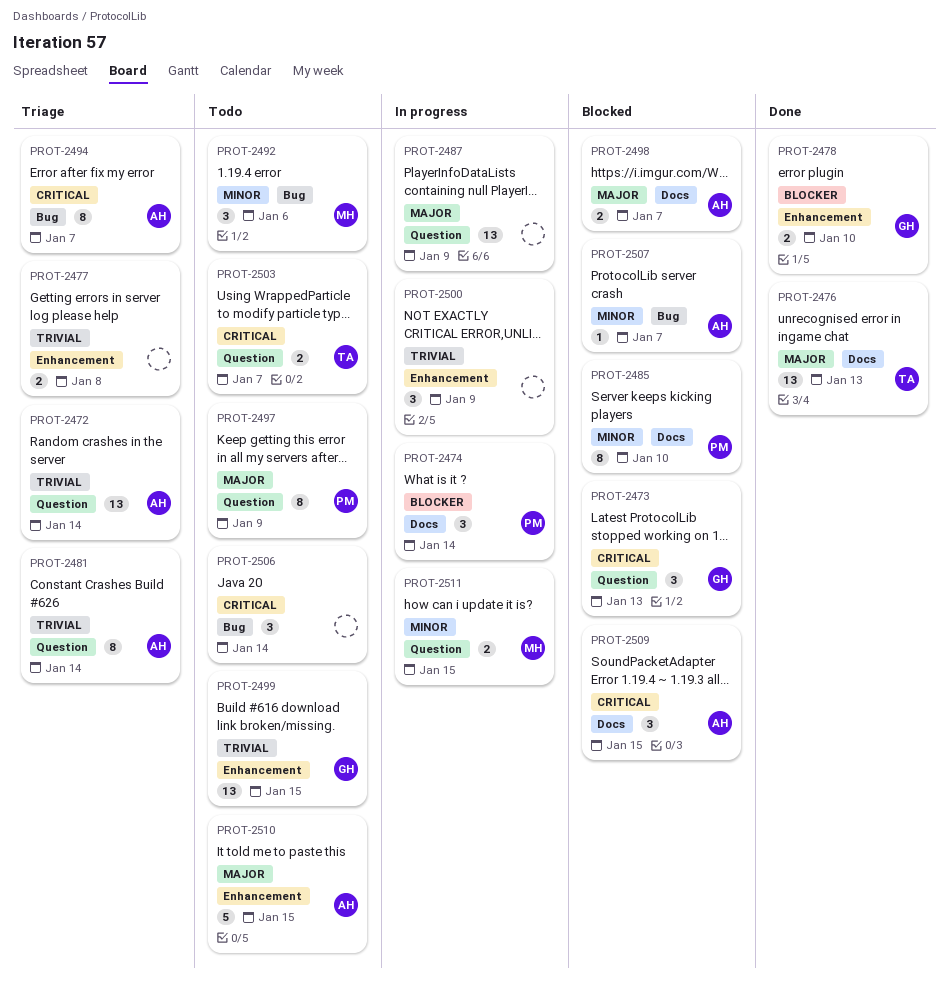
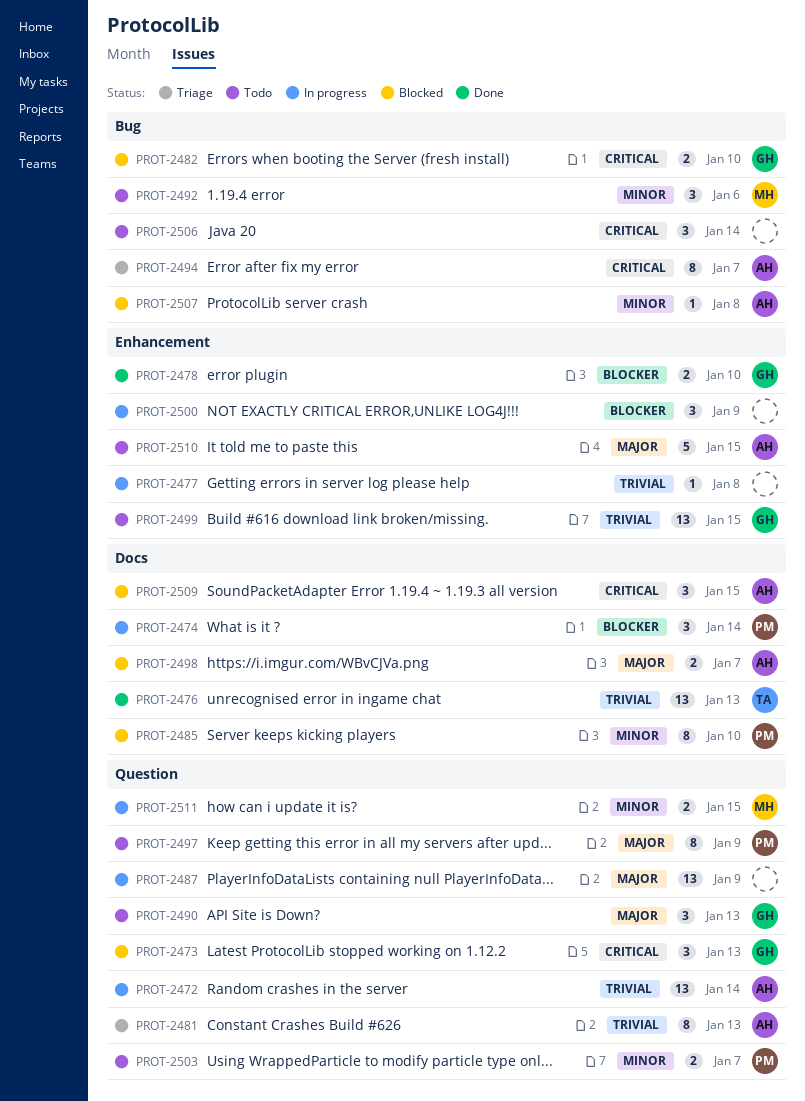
PROT-2472, status: Triage -> In progress
PROT-2476, priority: Major -> Trivial
PROT-2477, status: Triage -> In progress
PROT-2477, estimate: 2 -> 1
PROT-2481, due: Jan 14 -> Jan 13
PROT-2482: none -> present
PROT-2490: none -> present
PROT-2500, priority: Trivial -> Blocker
PROT-2503, owner: TA -> PM
PROT-2503, priority: Critical -> Minor
PROT-2507, due: Jan 7 -> Jan 8

